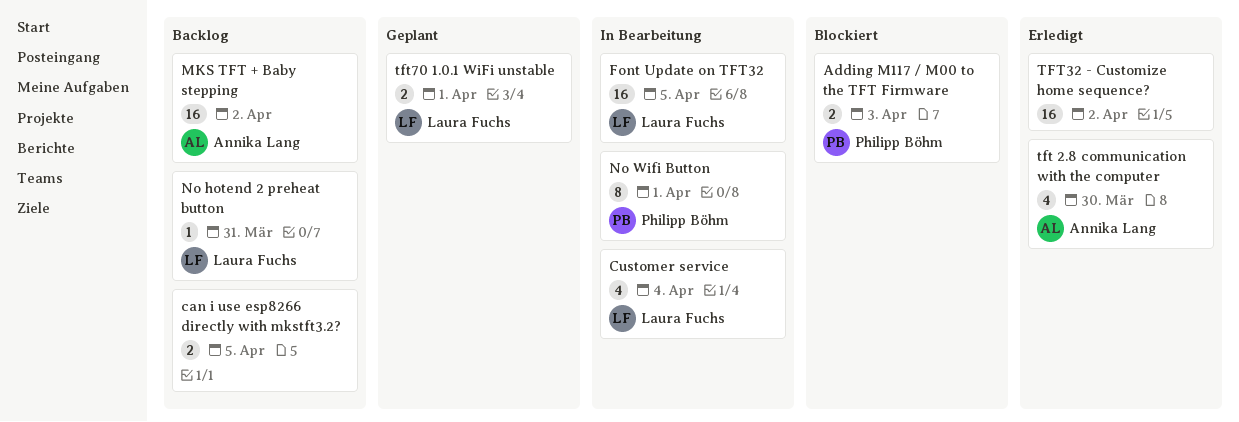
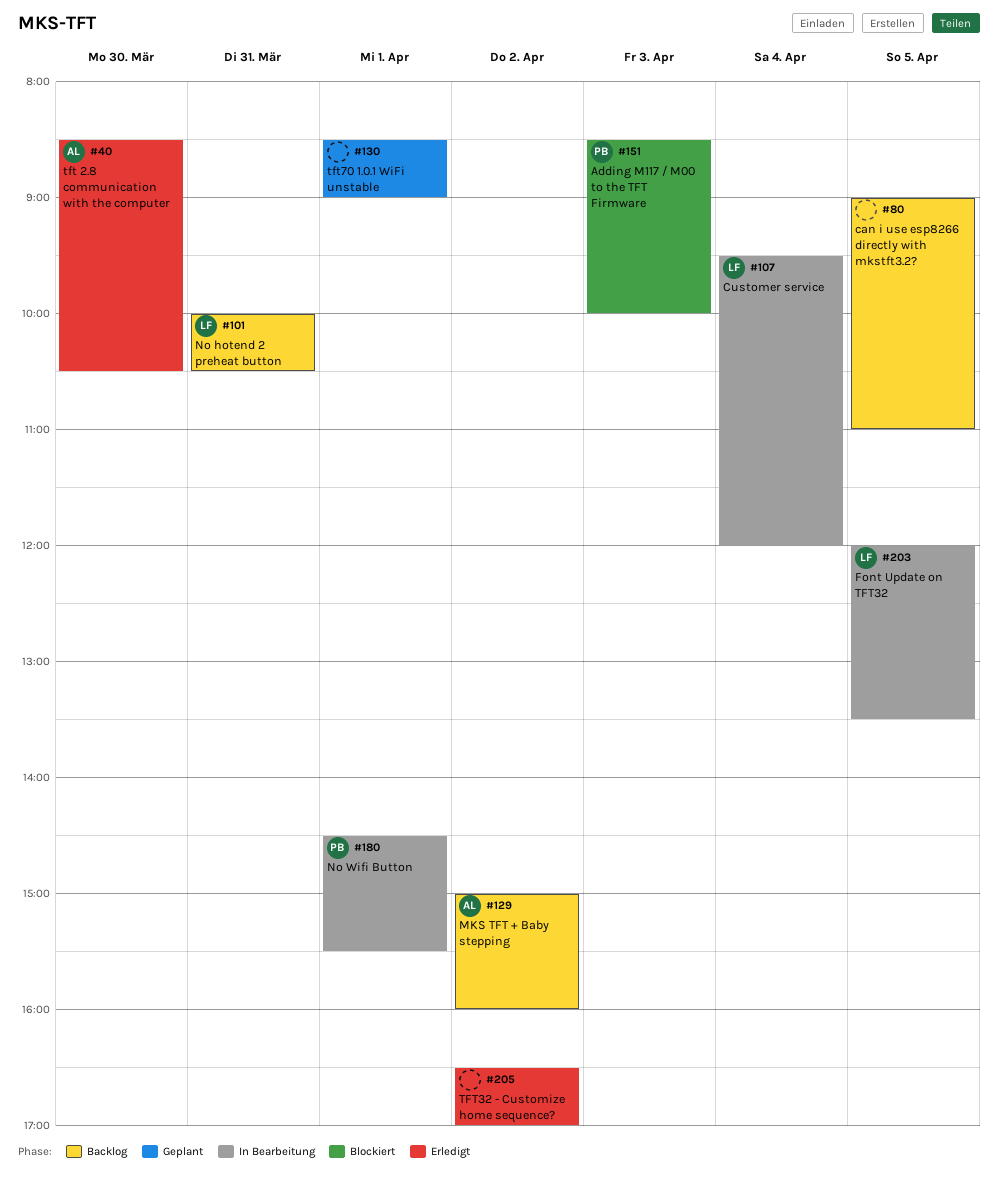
tft70 1.0.1 WiFi unstable, owner: Laura Fuchs -> none

